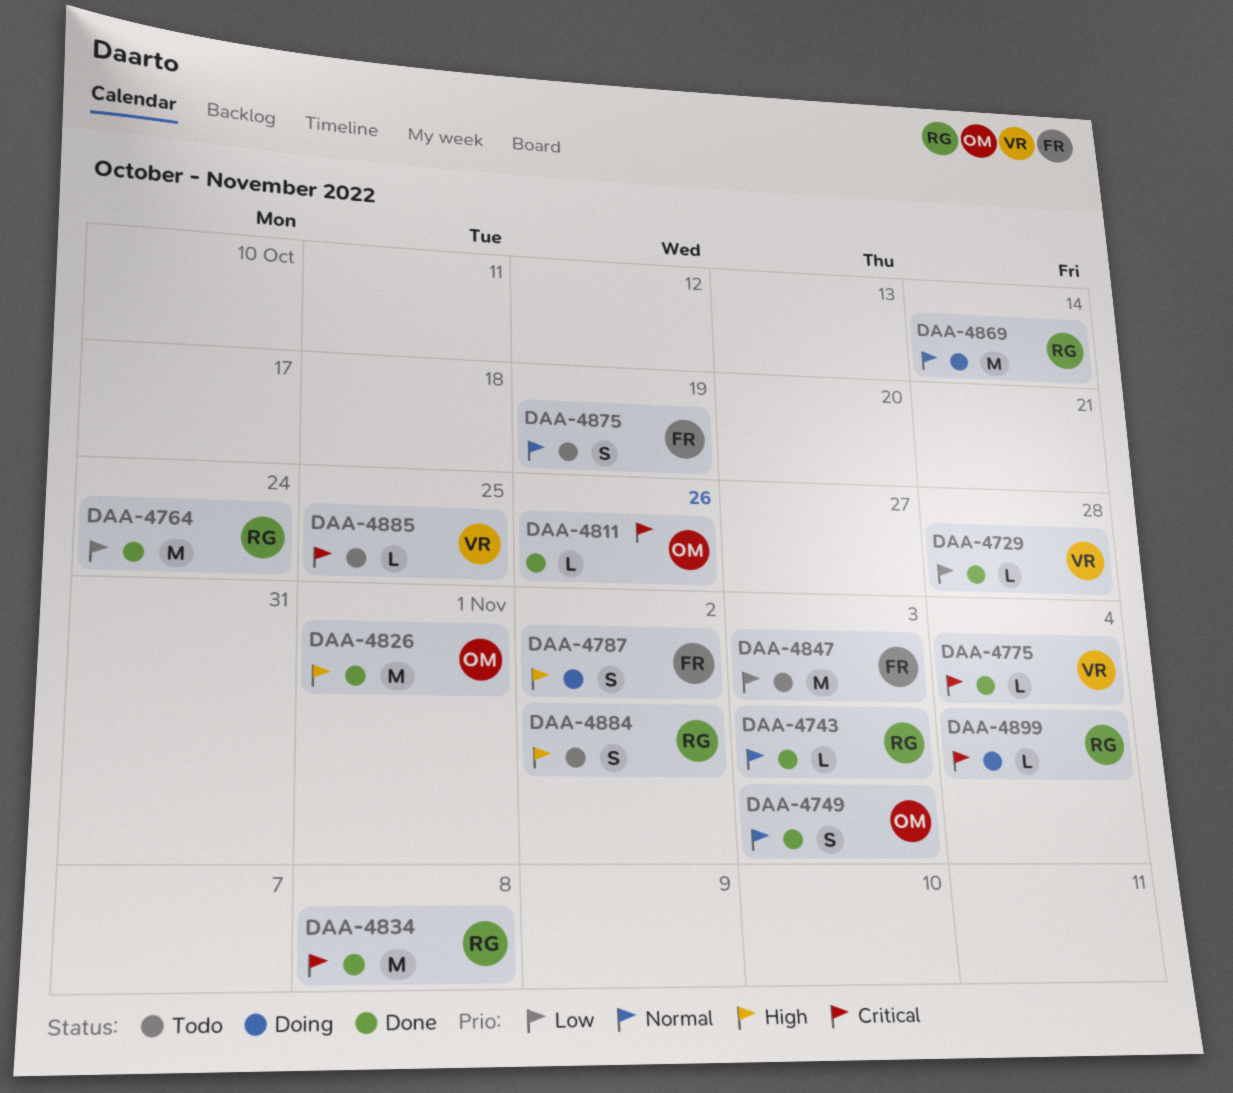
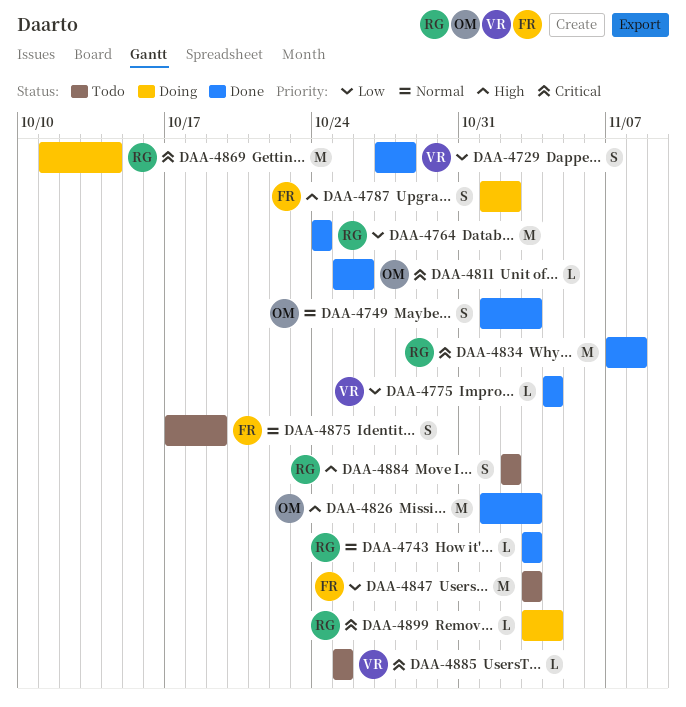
DAA-4729, estimate: L -> S
DAA-4775, priority: Critical -> Low
DAA-4826, due: Nov 1 -> Nov 3
DAA-4869, priority: Normal -> Critical

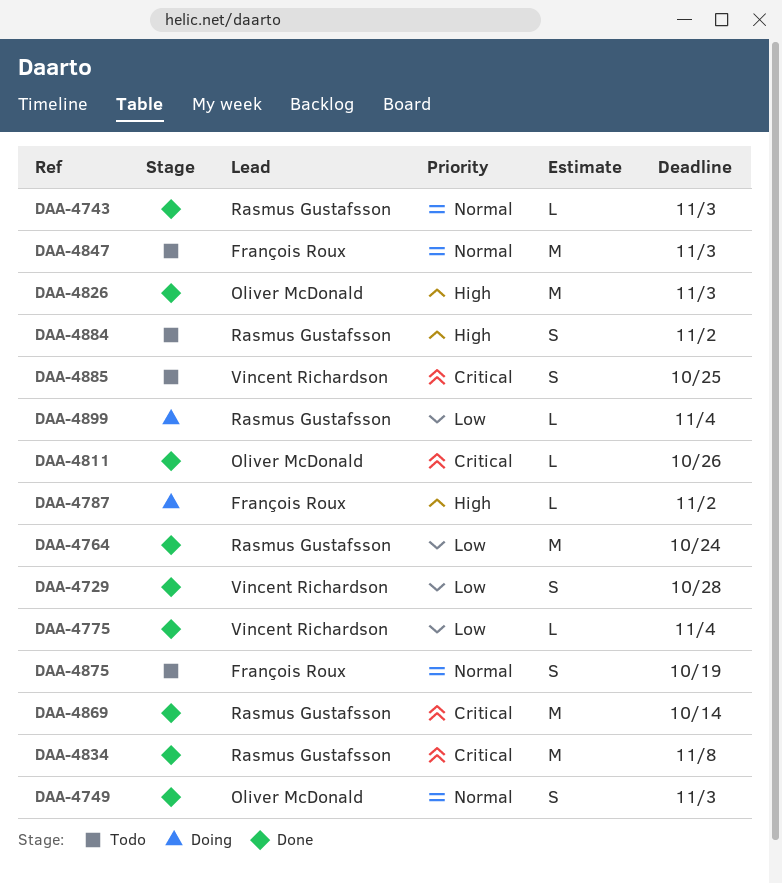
DAA-4787, estimate: S -> L
DAA-4847, priority: Low -> Normal
DAA-4869, status: Doing -> Done
DAA-4885, estimate: L -> S
DAA-4899, priority: Critical -> Low

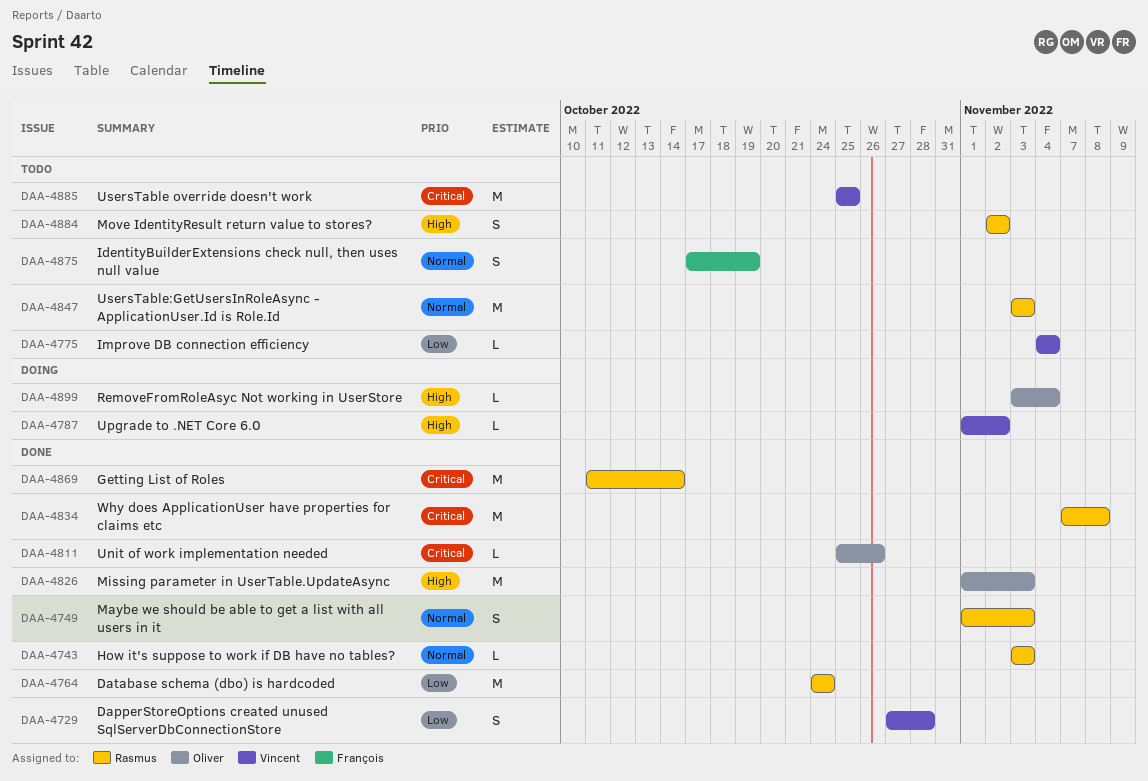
DAA-4749, owner: Oliver McDonald -> Rasmus Gustafsson
DAA-4775, status: Done -> Todo
DAA-4787, owner: François Roux -> Vincent Richardson
DAA-4847, owner: François Roux -> Rasmus Gustafsson
DAA-4885, estimate: S -> M
DAA-4899, owner: Rasmus Gustafsson -> Oliver McDonald
DAA-4899, priority: Low -> High

